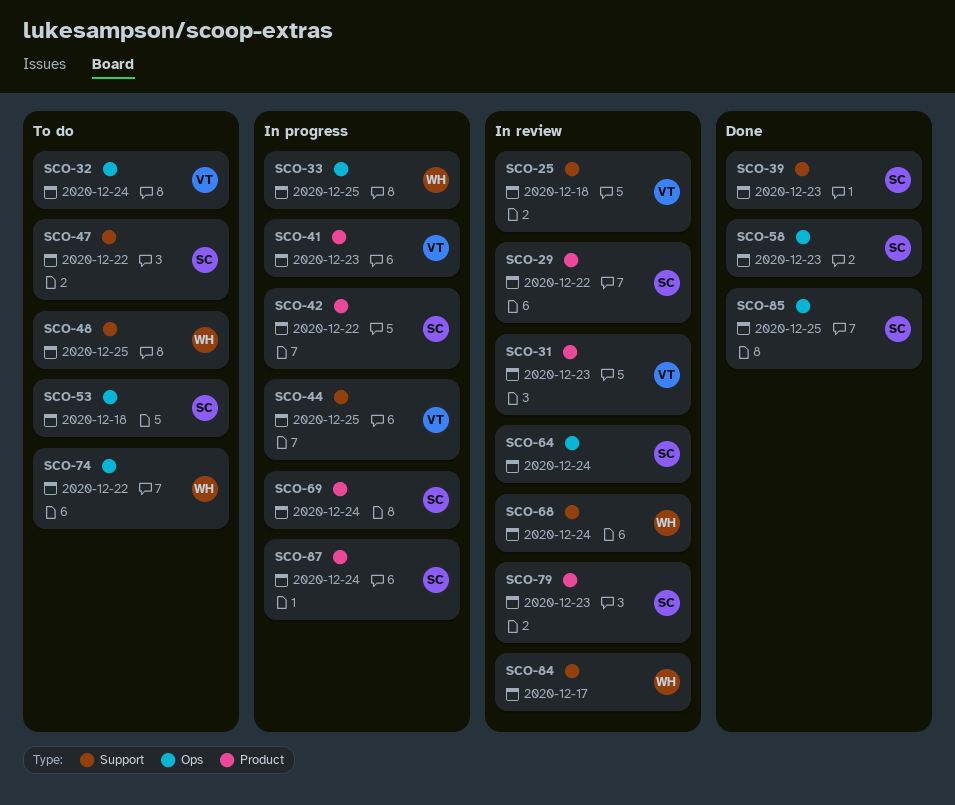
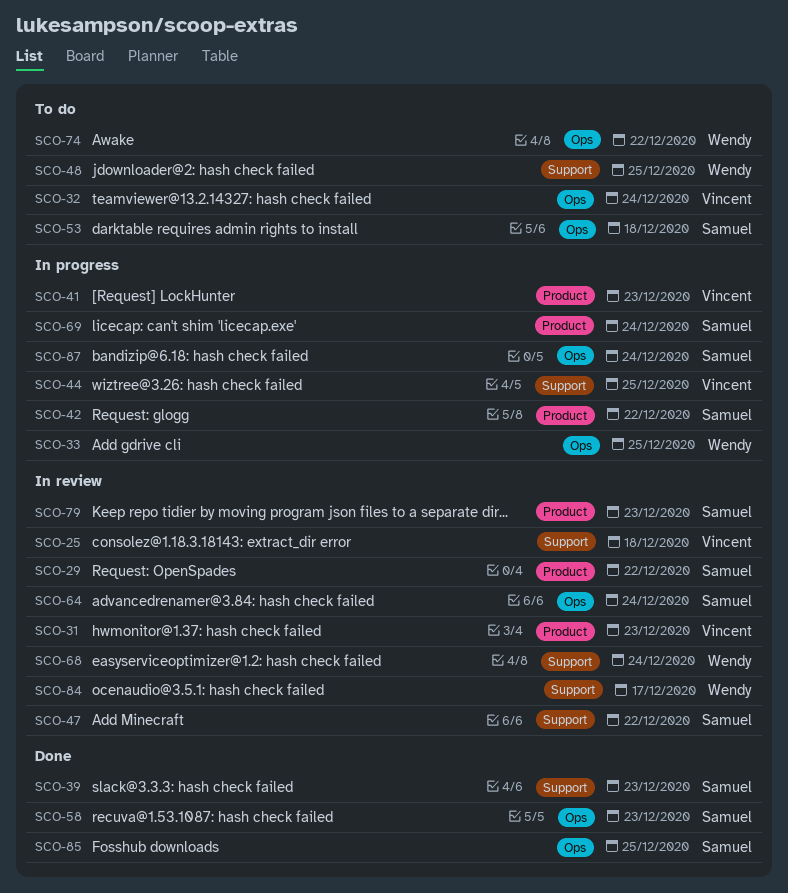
SCO-47, status: To do -> In review
SCO-87, label: Product -> Ops

